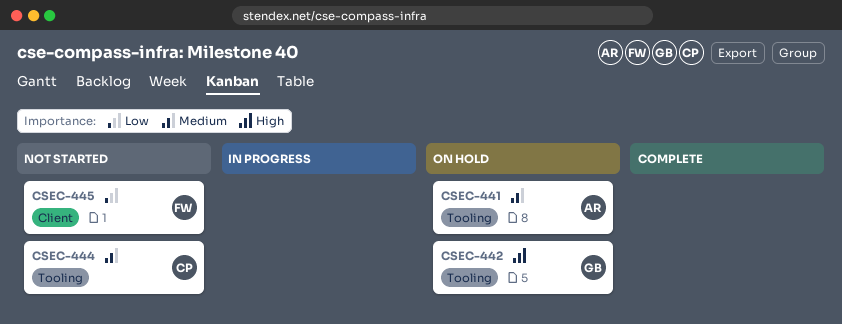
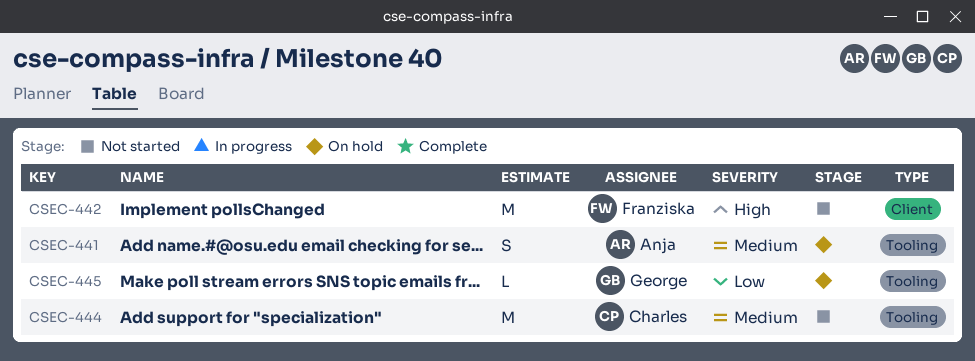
CSEC-442, status: On hold -> Not started
CSEC-442, owner: George -> Franziska
CSEC-442, label: Tooling -> Client
CSEC-445, status: Not started -> On hold
CSEC-445, owner: Franziska -> George
CSEC-445, label: Client -> Tooling

